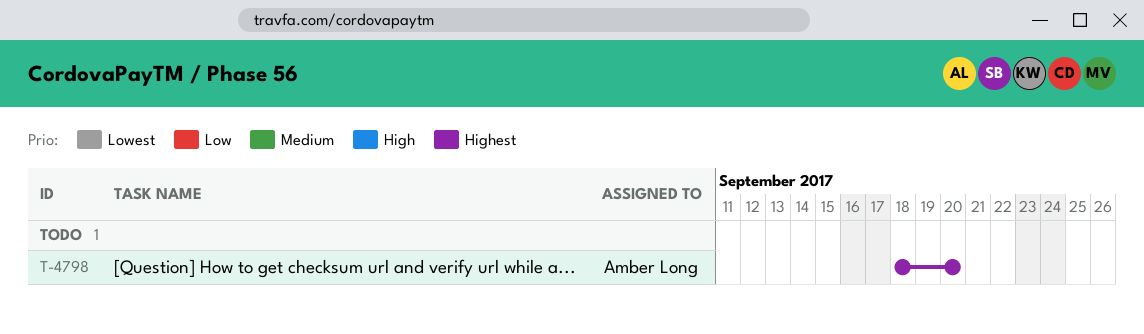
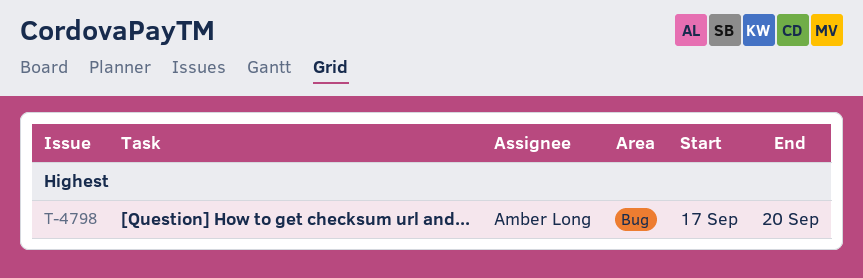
T-4798, start: Sep 18 -> Sep 17

